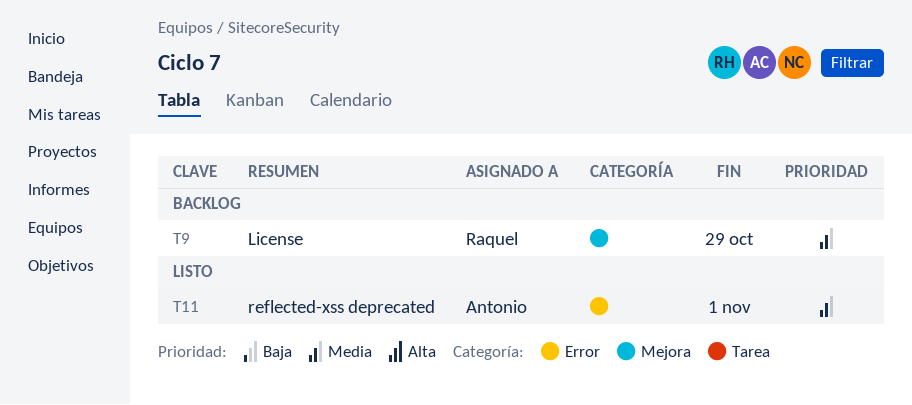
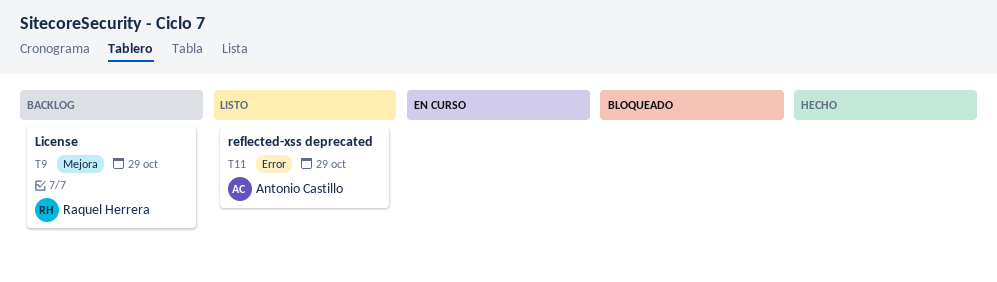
T11, due: Nov 1 -> Oct 29

